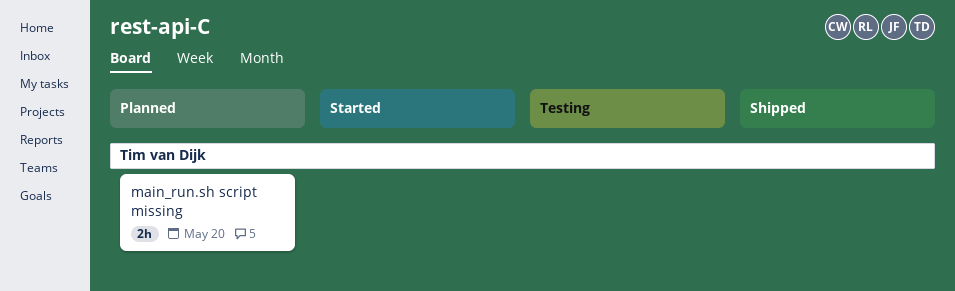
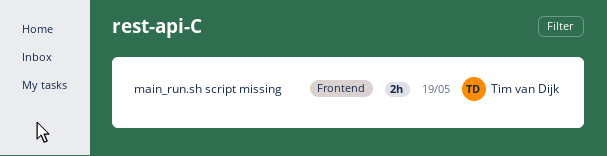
main_run.sh script missing, due: May 20 -> May 19

